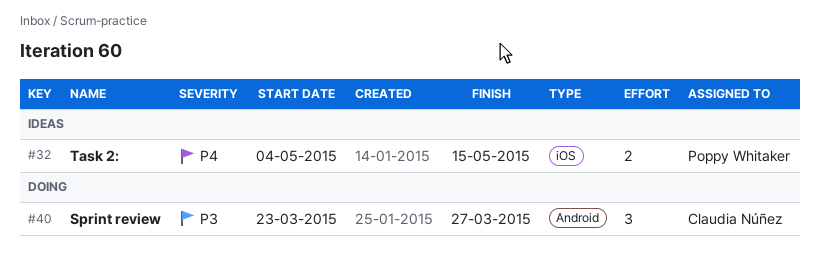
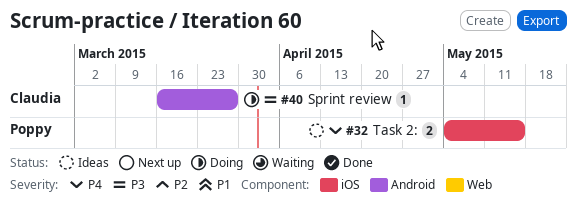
#40, estimate: 3 -> 1
#40, start: Mar 23 -> Mar 16

